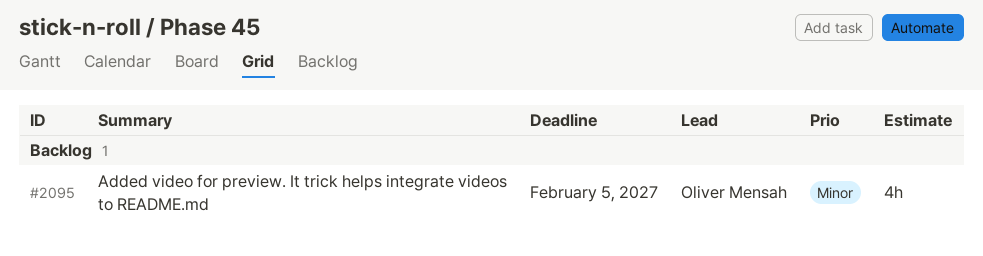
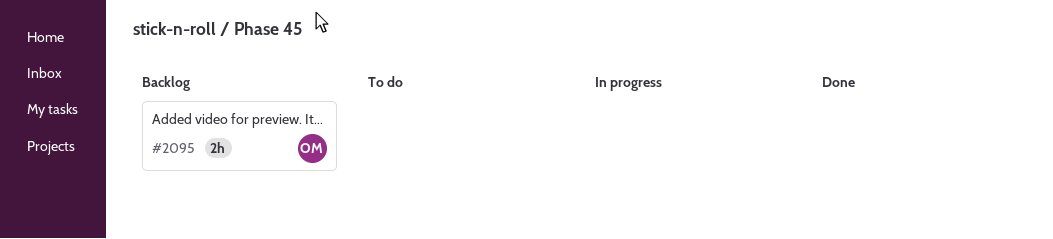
#2095, estimate: 4h -> 2h

